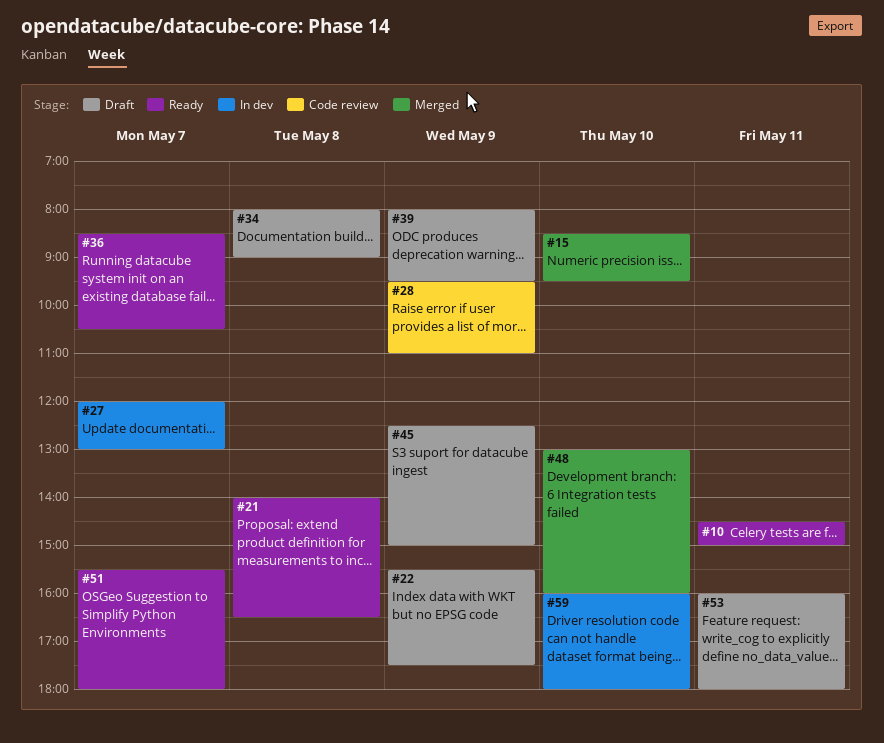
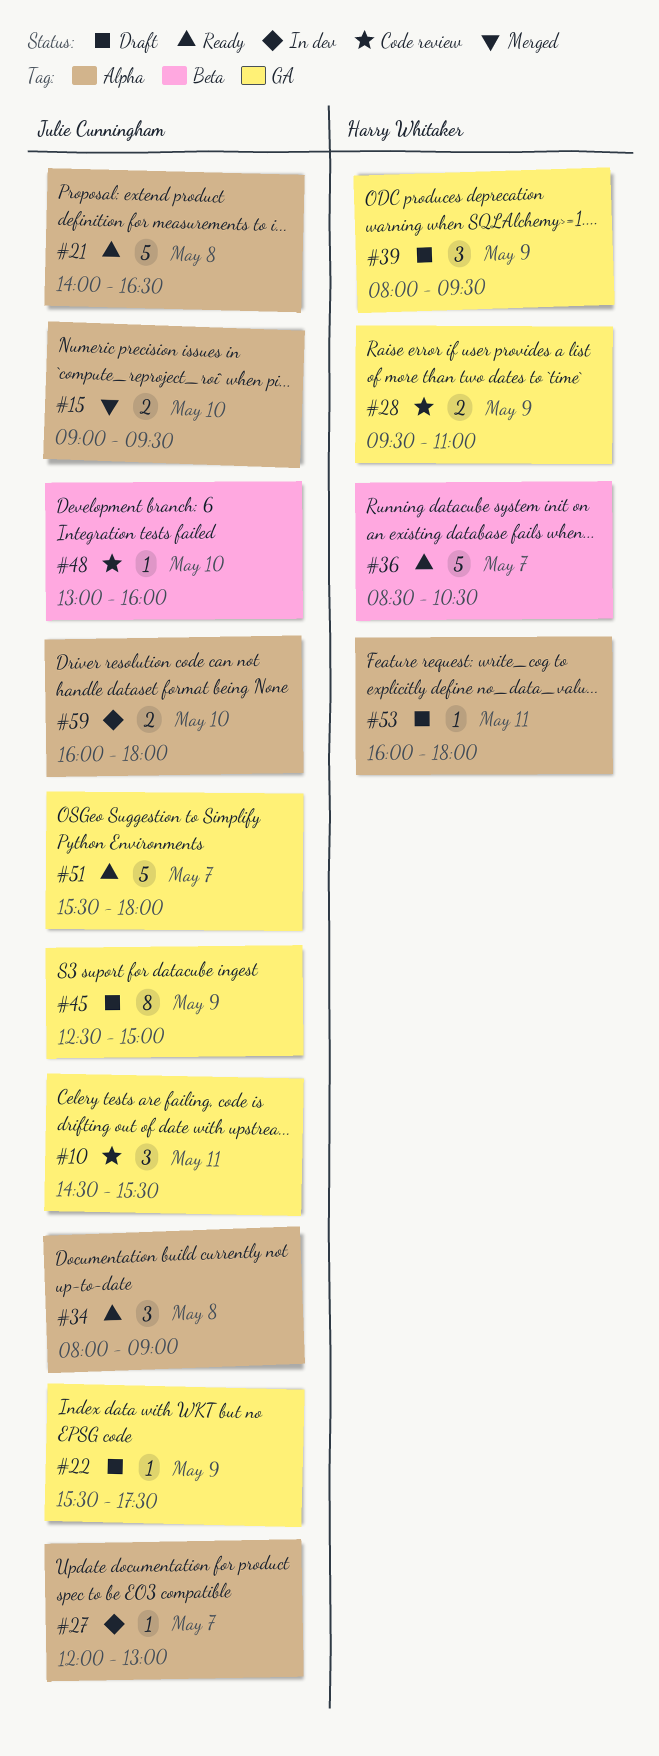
#10, status: Ready -> Code review
#10, ends: 15:00 -> 15:30
#15, begins: 08:30 -> 09:00
#34, status: Draft -> Ready
#48, status: Merged -> Code review

